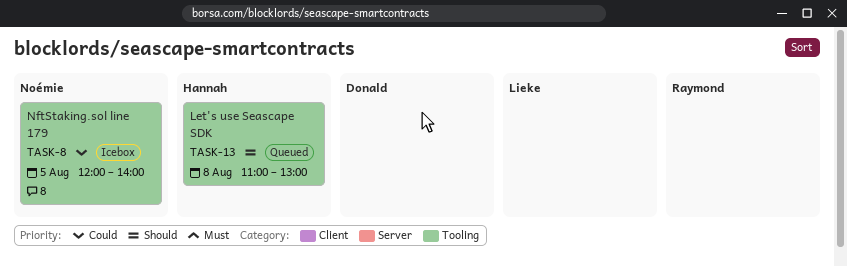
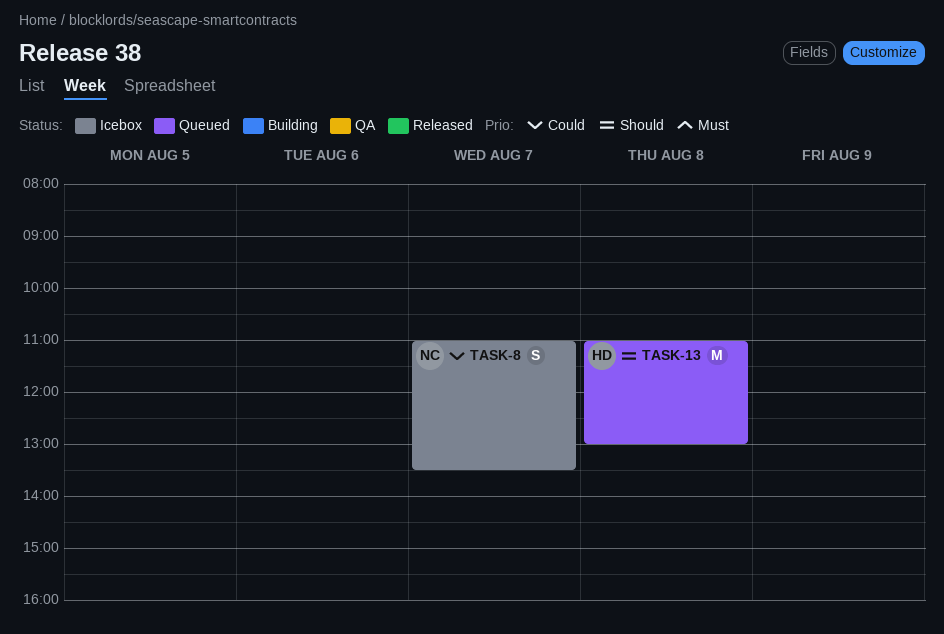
TASK-8, day: Aug 5 -> Aug 7
TASK-8, begins: 12:00 -> 11:00
TASK-8, ends: 14:00 -> 13:30

